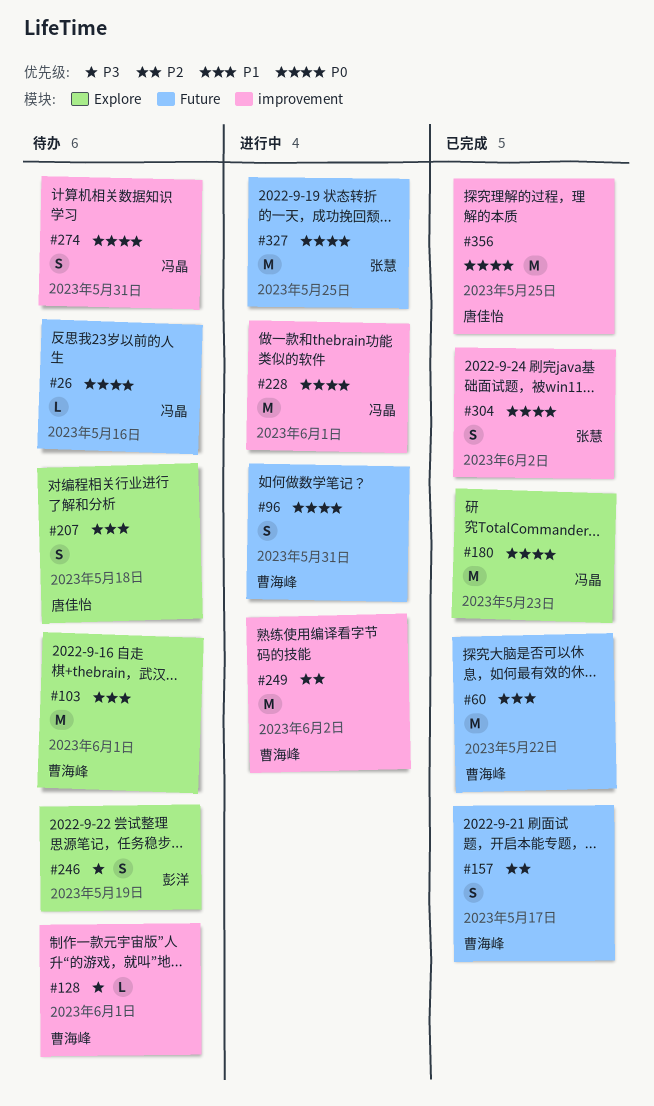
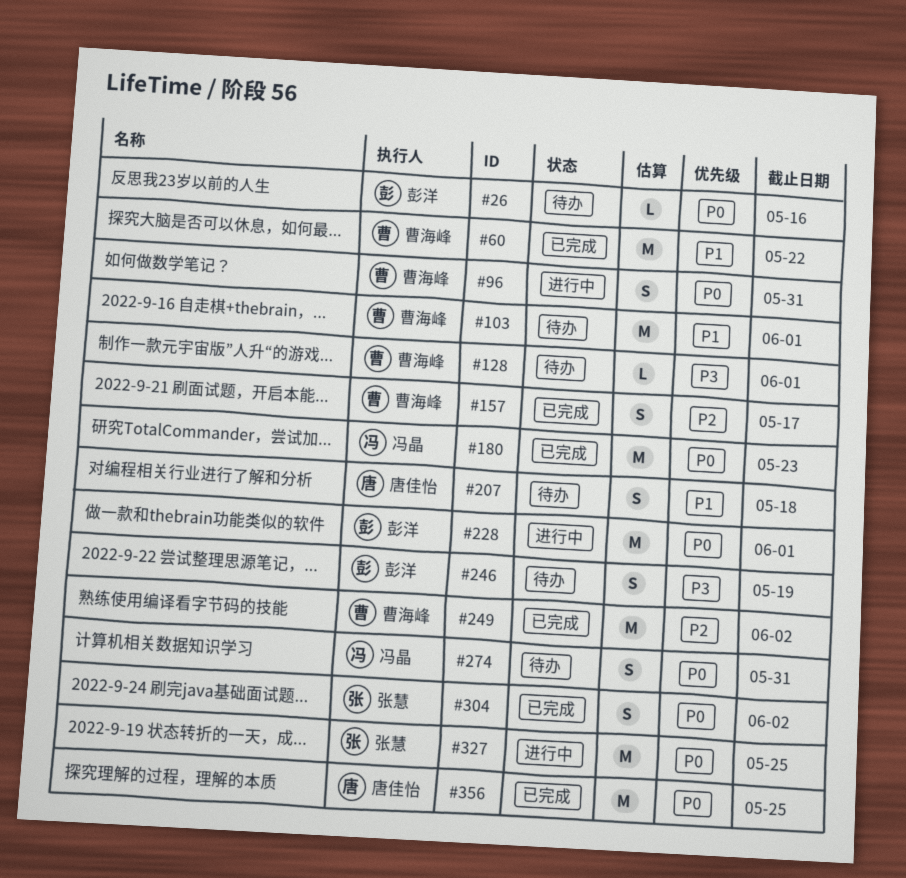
#26, owner: 冯晶 -> 彭洋
#228, owner: 冯晶 -> 彭洋
#249, status: 进行中 -> 已完成

